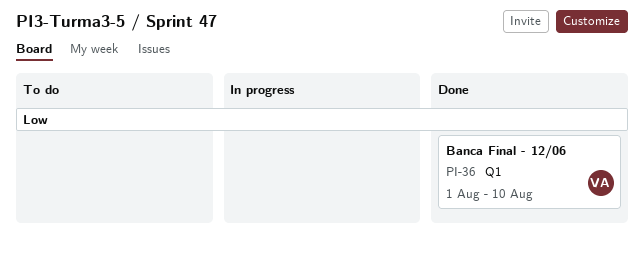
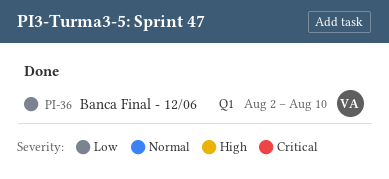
PI-36, start: Aug 1 -> Aug 2

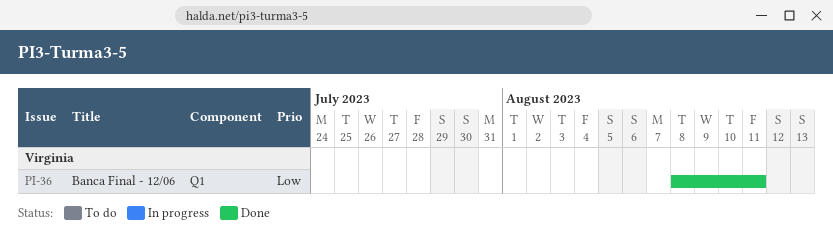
PI-36, start: Aug 2 -> Aug 8
PI-36, due: Aug 10 -> Aug 11

